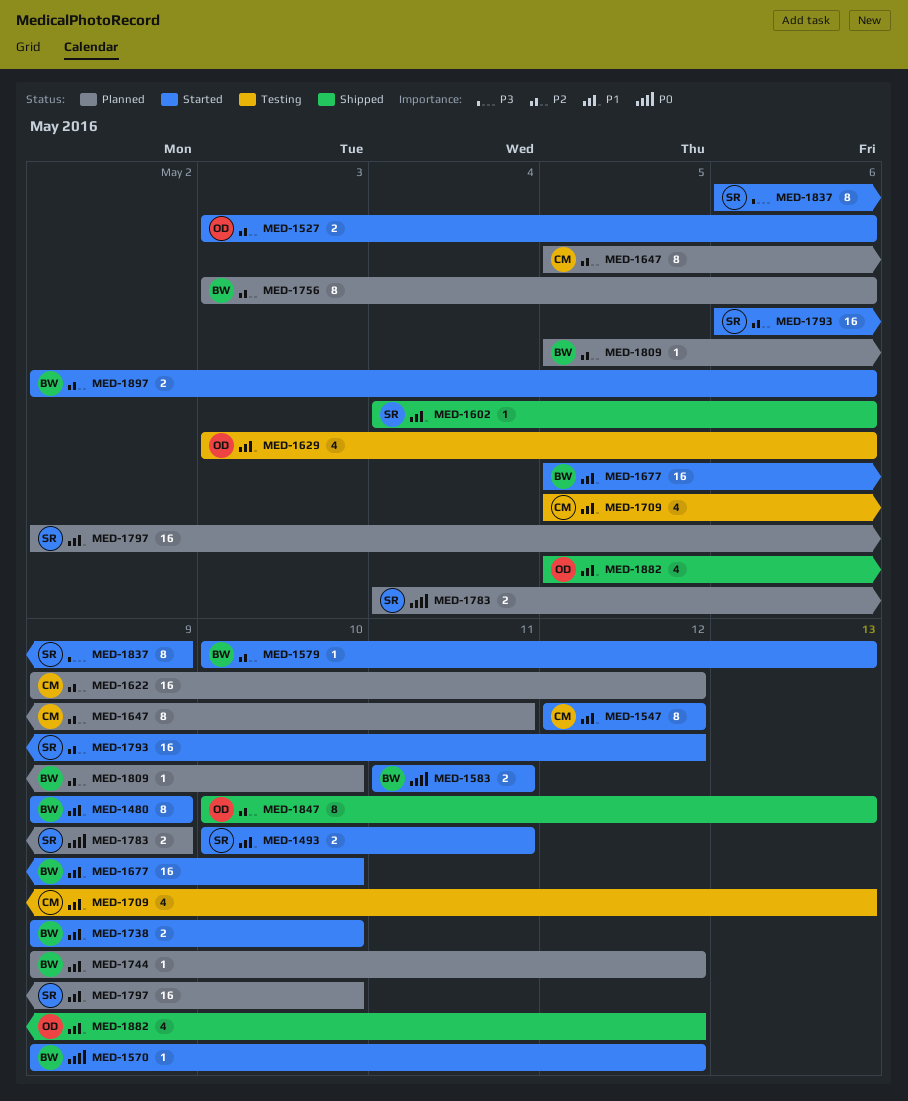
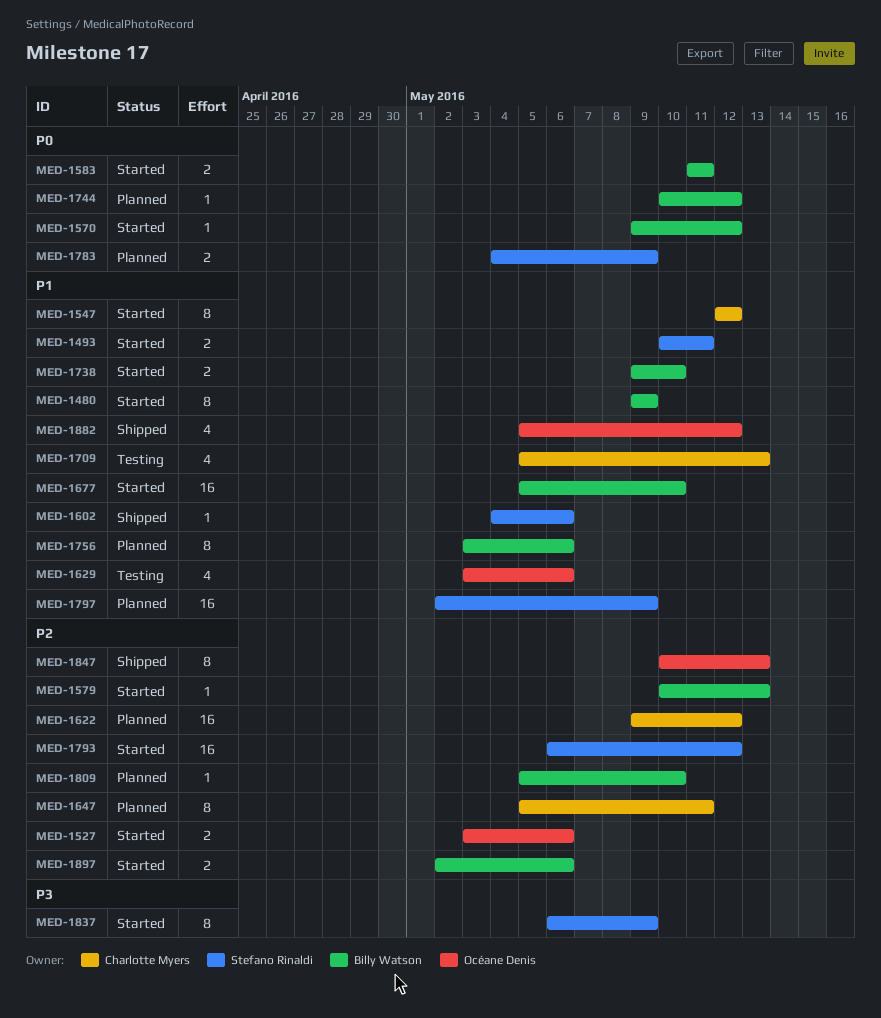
MED-1744, priority: P1 -> P0
MED-1744, start: May 9 -> May 10
MED-1756, priority: P2 -> P1
MED-1797, due: May 10 -> May 9

